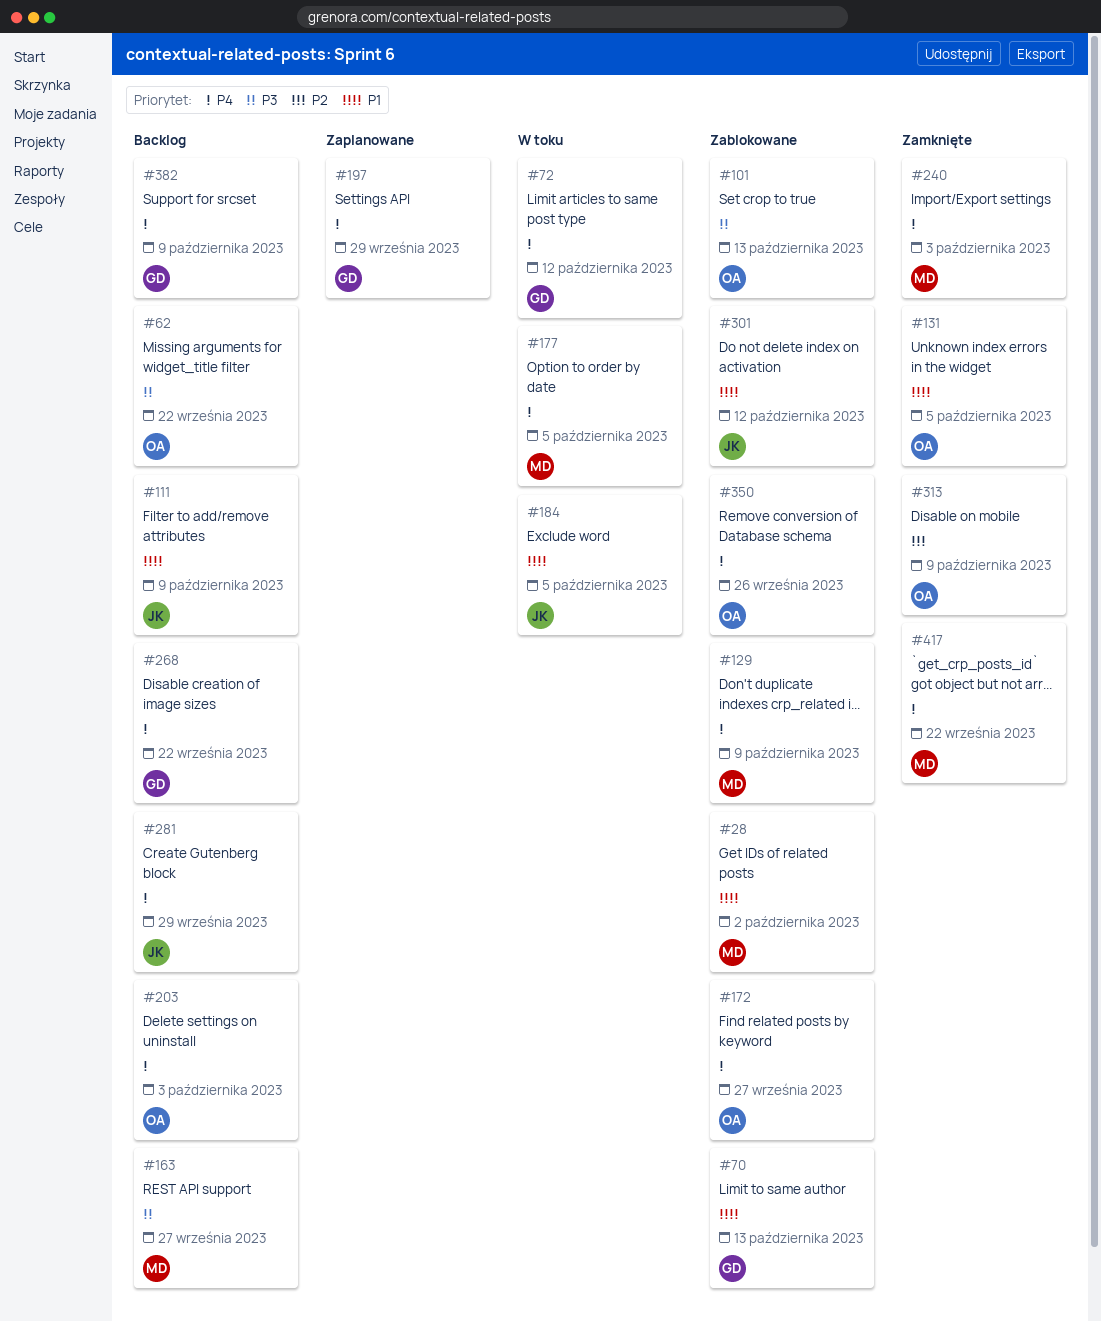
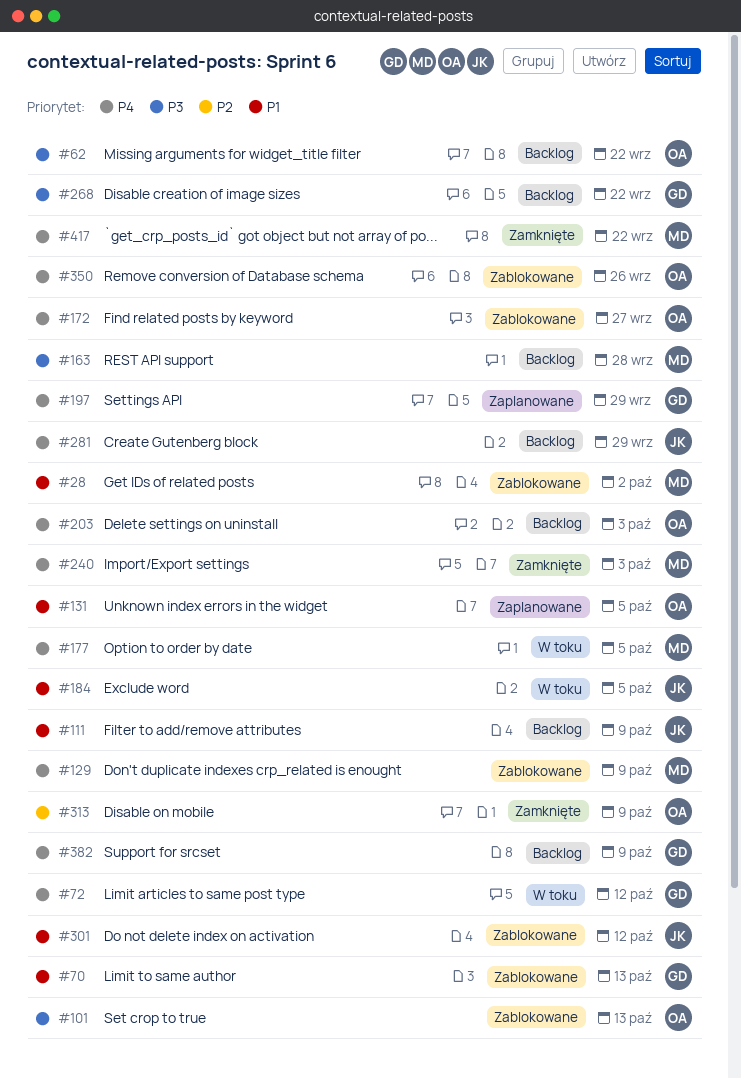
#131, status: Zamknięte -> Zaplanowane
#163, due: Sep 27 -> Sep 28
#268, priority: P4 -> P3

